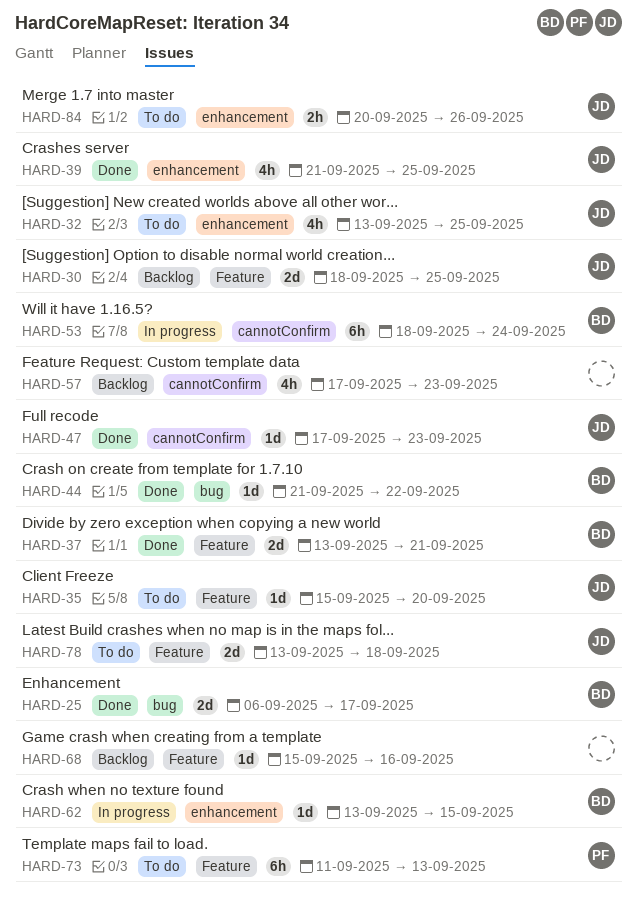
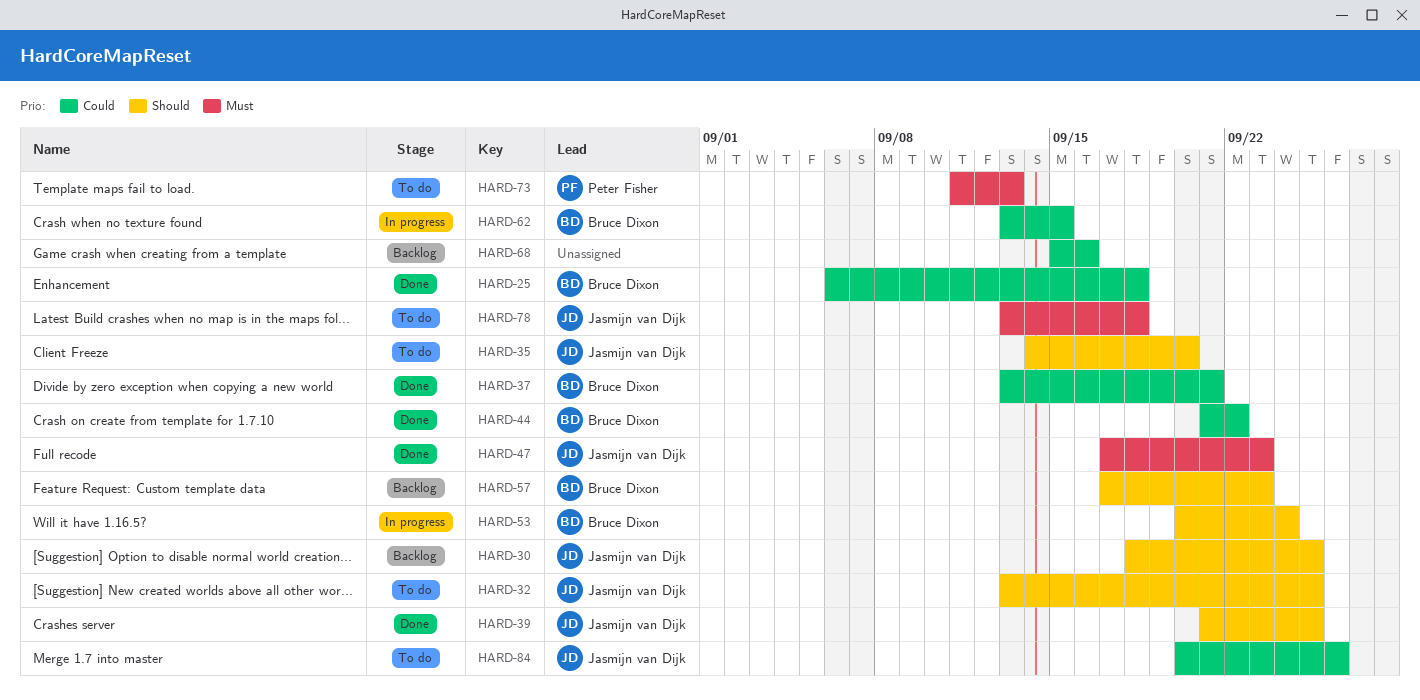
HARD-25, due: Sep 17 -> Sep 18
HARD-35, start: Sep 15 -> Sep 14
HARD-53, start: Sep 18 -> Sep 20
HARD-57, owner: none -> Bruce Dixon

